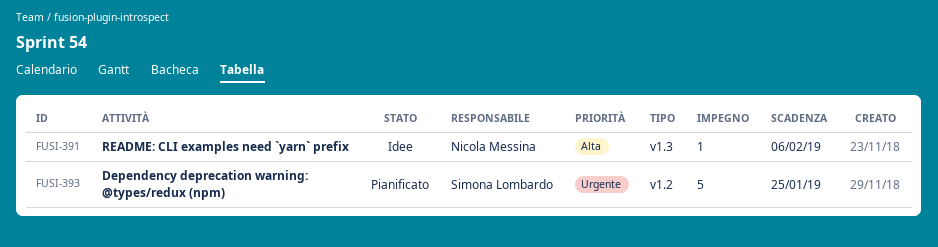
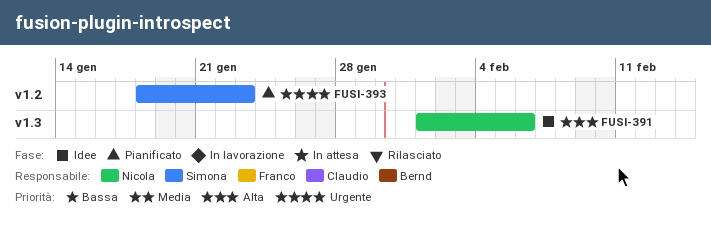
FUSI-393, due: Jan 25 -> Jan 23

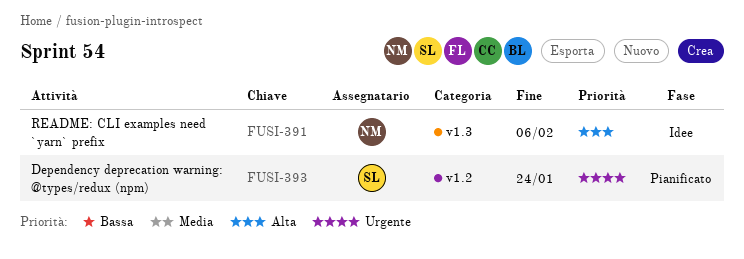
FUSI-393, due: Jan 23 -> Jan 24

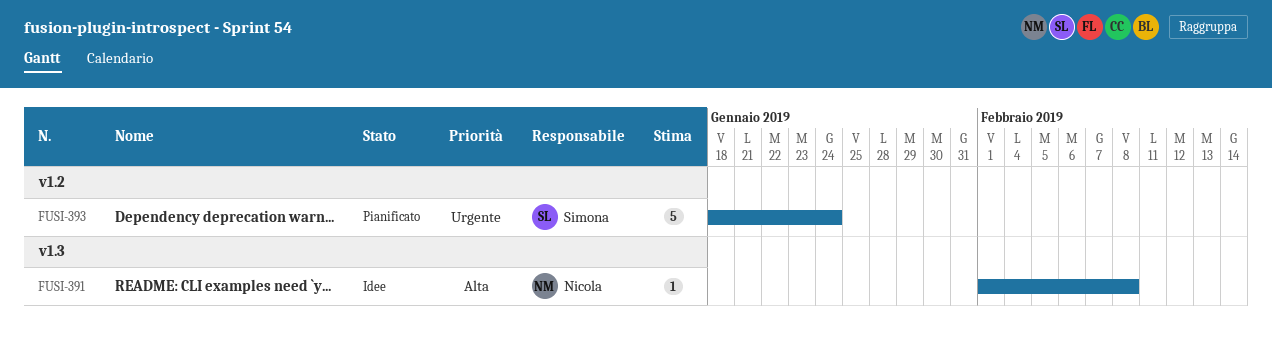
FUSI-391, due: Feb 6 -> Feb 8

